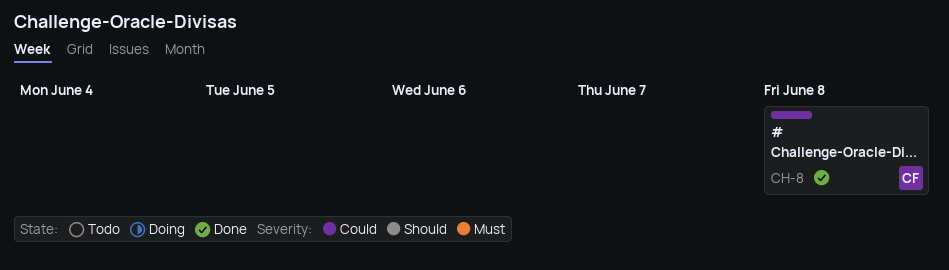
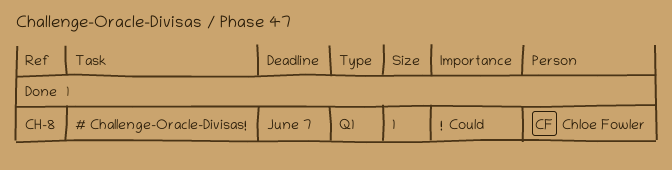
CH-8, due: Jun 8 -> Jun 7

